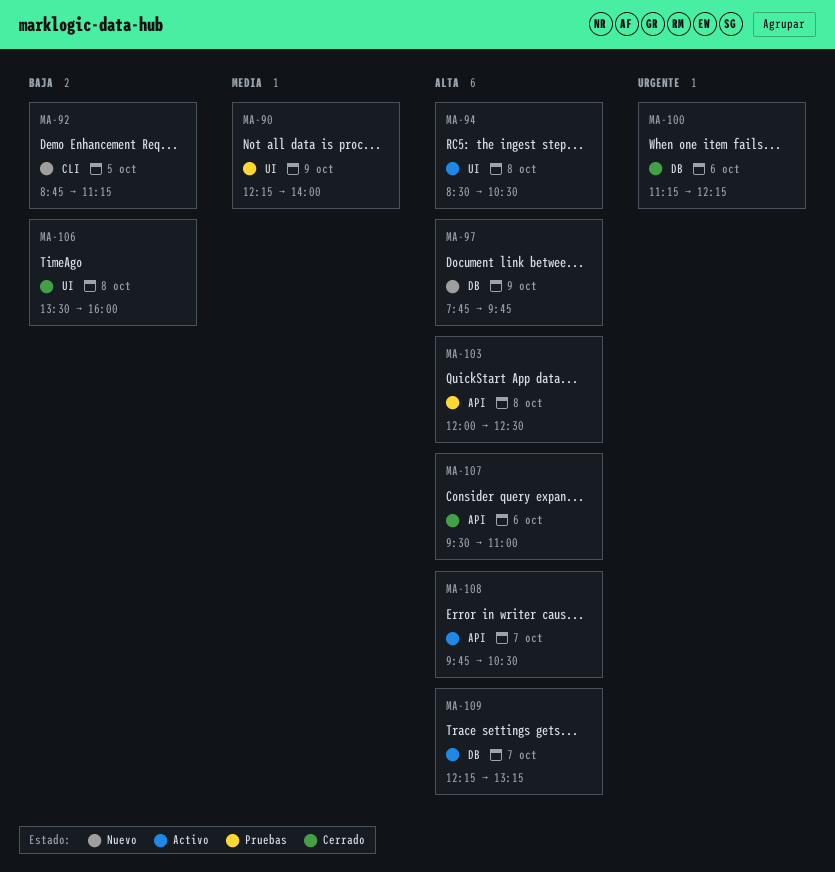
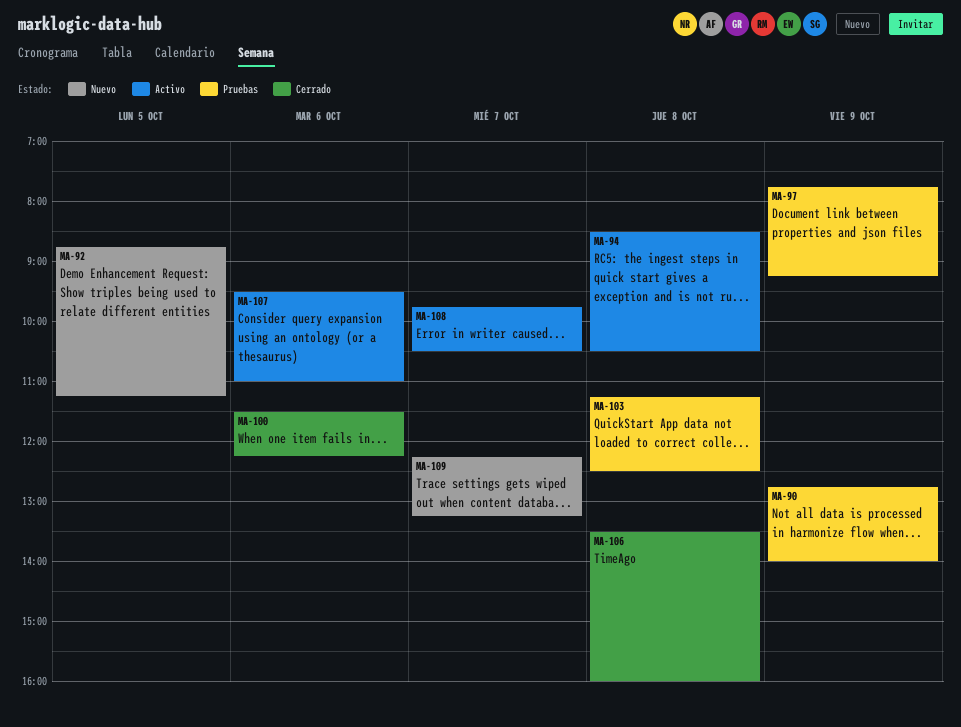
MA-90, begins: 12:15 -> 12:45
MA-97, status: Nuevo -> Pruebas
MA-97, ends: 09:45 -> 09:15
MA-100, begins: 11:15 -> 11:30
MA-103, begins: 12:00 -> 11:15
MA-107, status: Cerrado -> Activo
MA-109, status: Activo -> Nuevo

